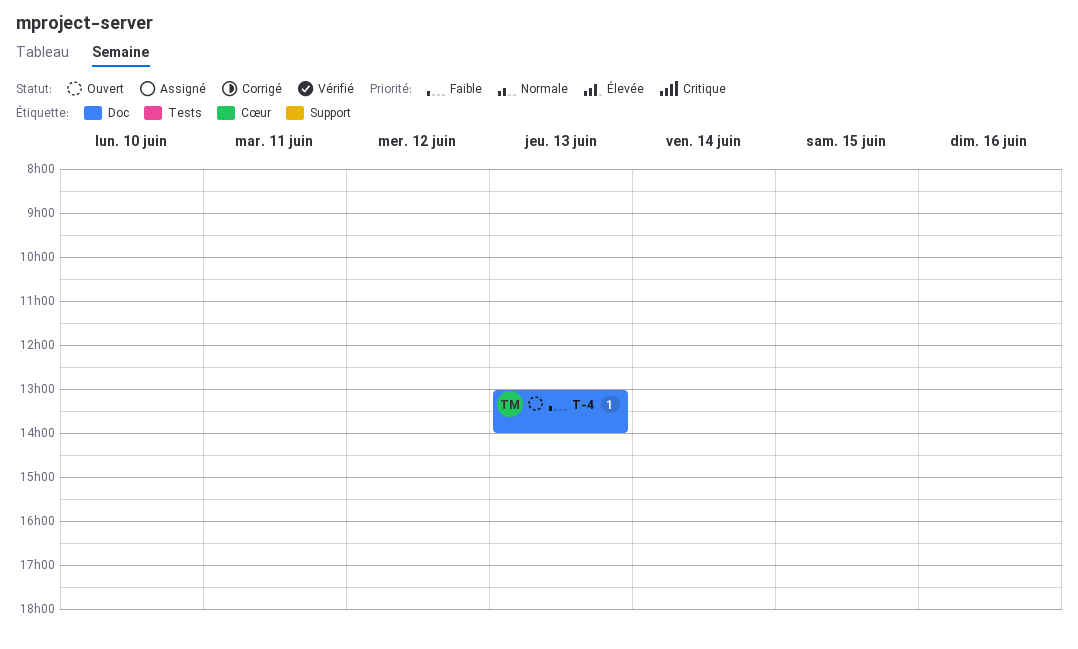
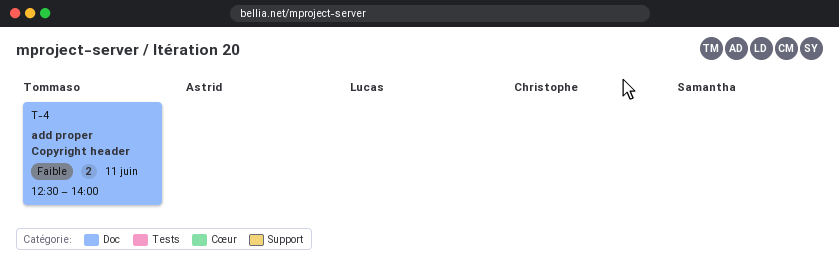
T-4, estimate: 1 -> 2
T-4, day: Jun 13 -> Jun 11
T-4, begins: 13:00 -> 12:30

